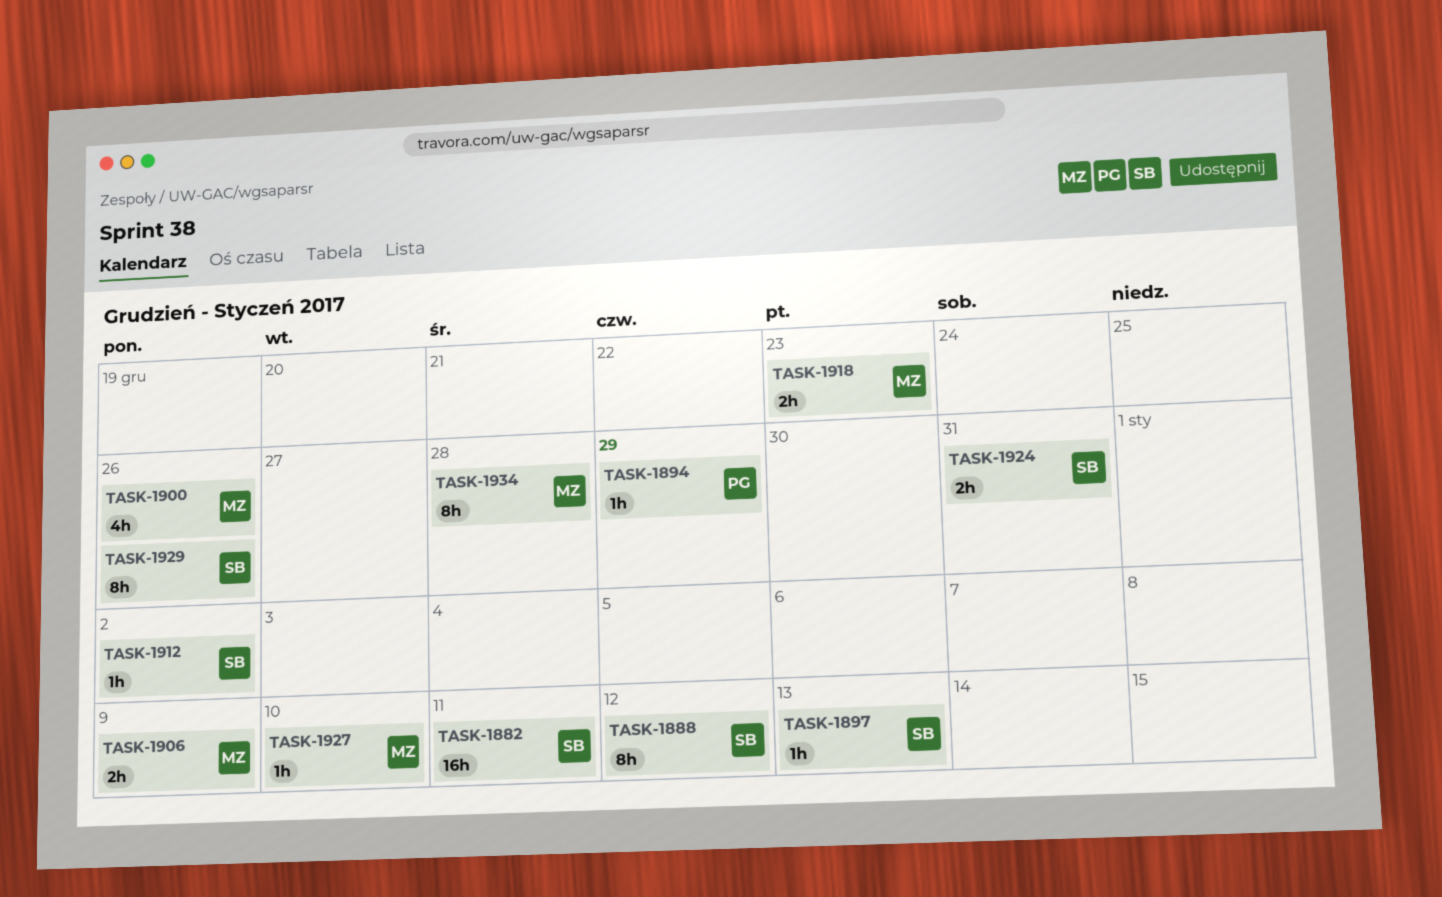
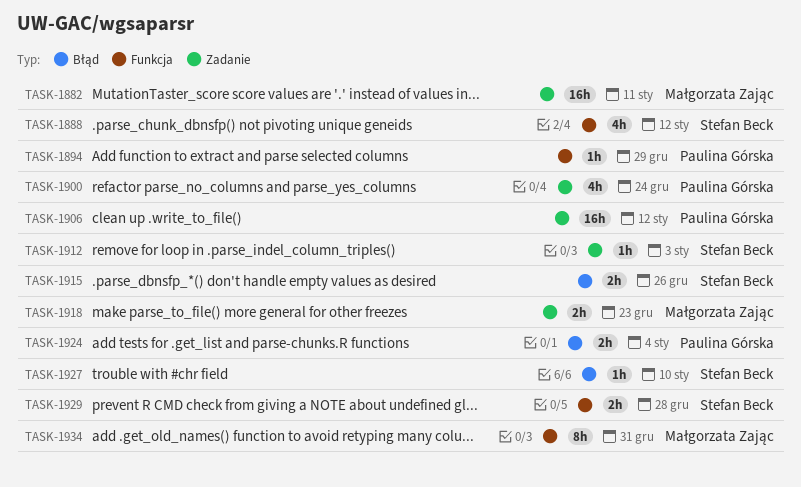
TASK-1882, owner: Stefan Beck -> Małgorzata Zając
TASK-1888, estimate: 8h -> 4h
TASK-1897: present -> none
TASK-1900, owner: Małgorzata Zając -> Paulina Górska
TASK-1900, due: Dec 26 -> Dec 24
TASK-1906, owner: Małgorzata Zając -> Paulina Górska
TASK-1906, estimate: 2h -> 16h
TASK-1906, due: Jan 9 -> Jan 12
TASK-1912, due: Jan 2 -> Jan 3
TASK-1915: none -> present
TASK-1924, owner: Stefan Beck -> Paulina Górska
TASK-1924, due: Dec 31 -> Jan 4
TASK-1927, owner: Małgorzata Zając -> Stefan Beck
TASK-1929, estimate: 8h -> 2h
TASK-1929, due: Dec 26 -> Dec 28
TASK-1934, due: Dec 28 -> Dec 31

